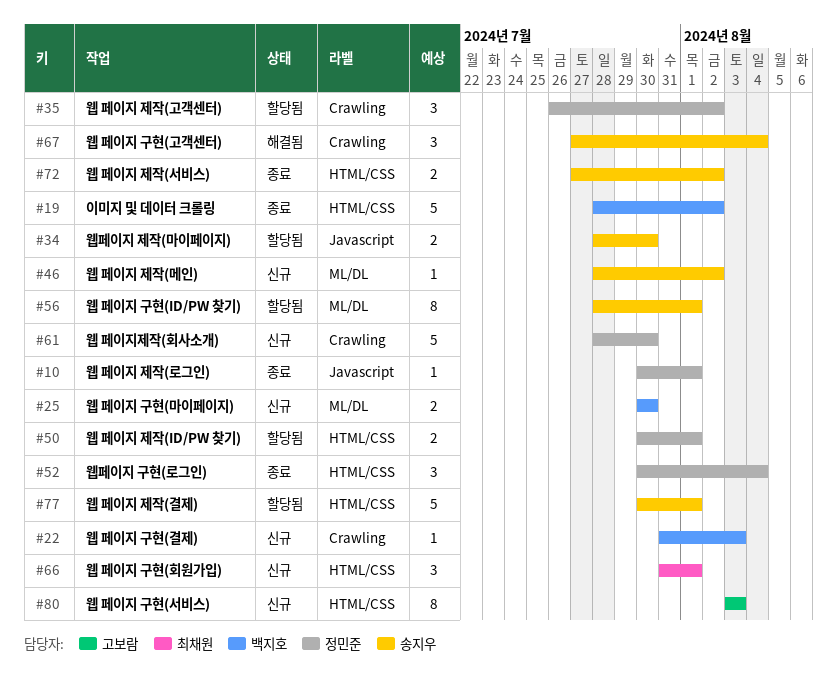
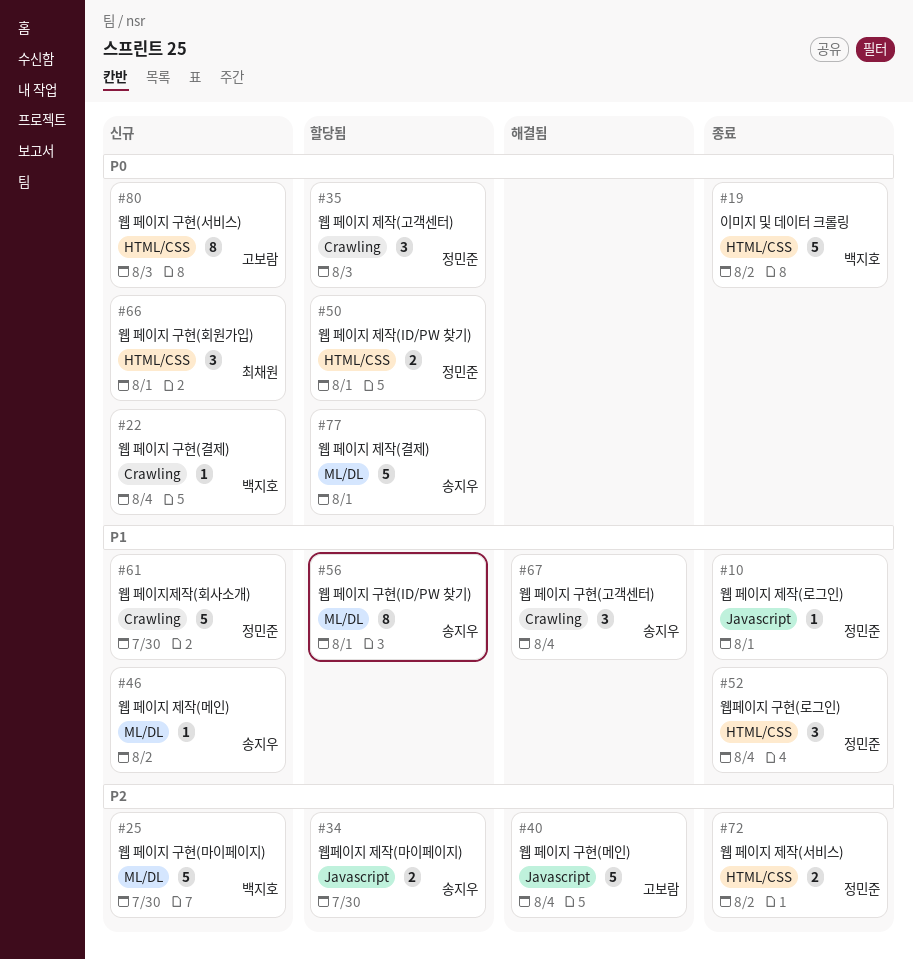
#22, due: Aug 3 -> Aug 4
#25, estimate: 2 -> 5
#35, due: Aug 2 -> Aug 3
#40: none -> present
#72, owner: 송지우 -> 정민준
#77, label: HTML/CSS -> ML/DL

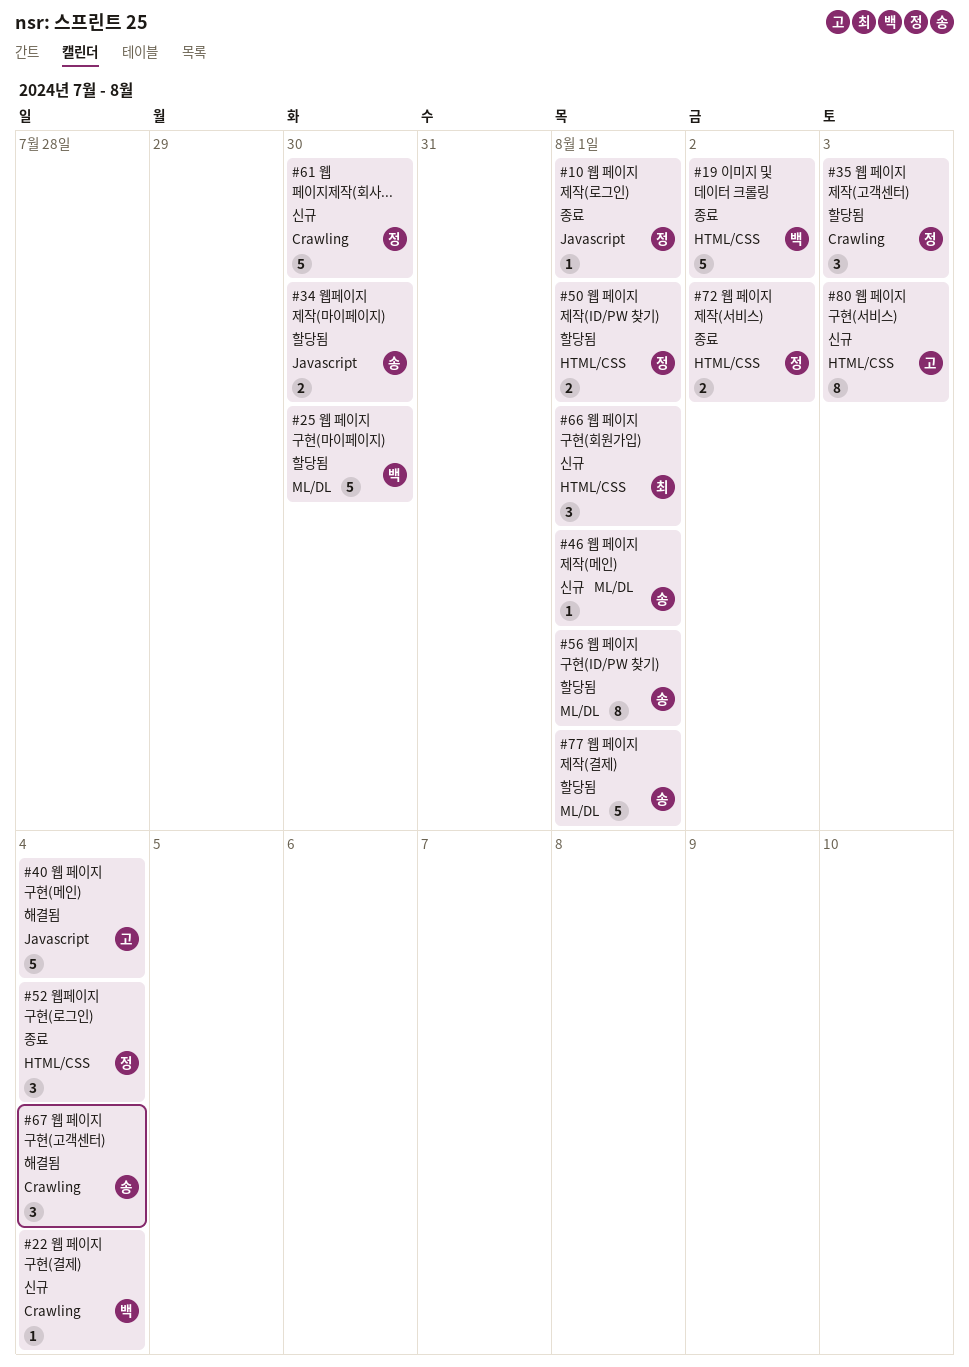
#25, status: 신규 -> 할당됨
#46, due: Aug 2 -> Aug 1

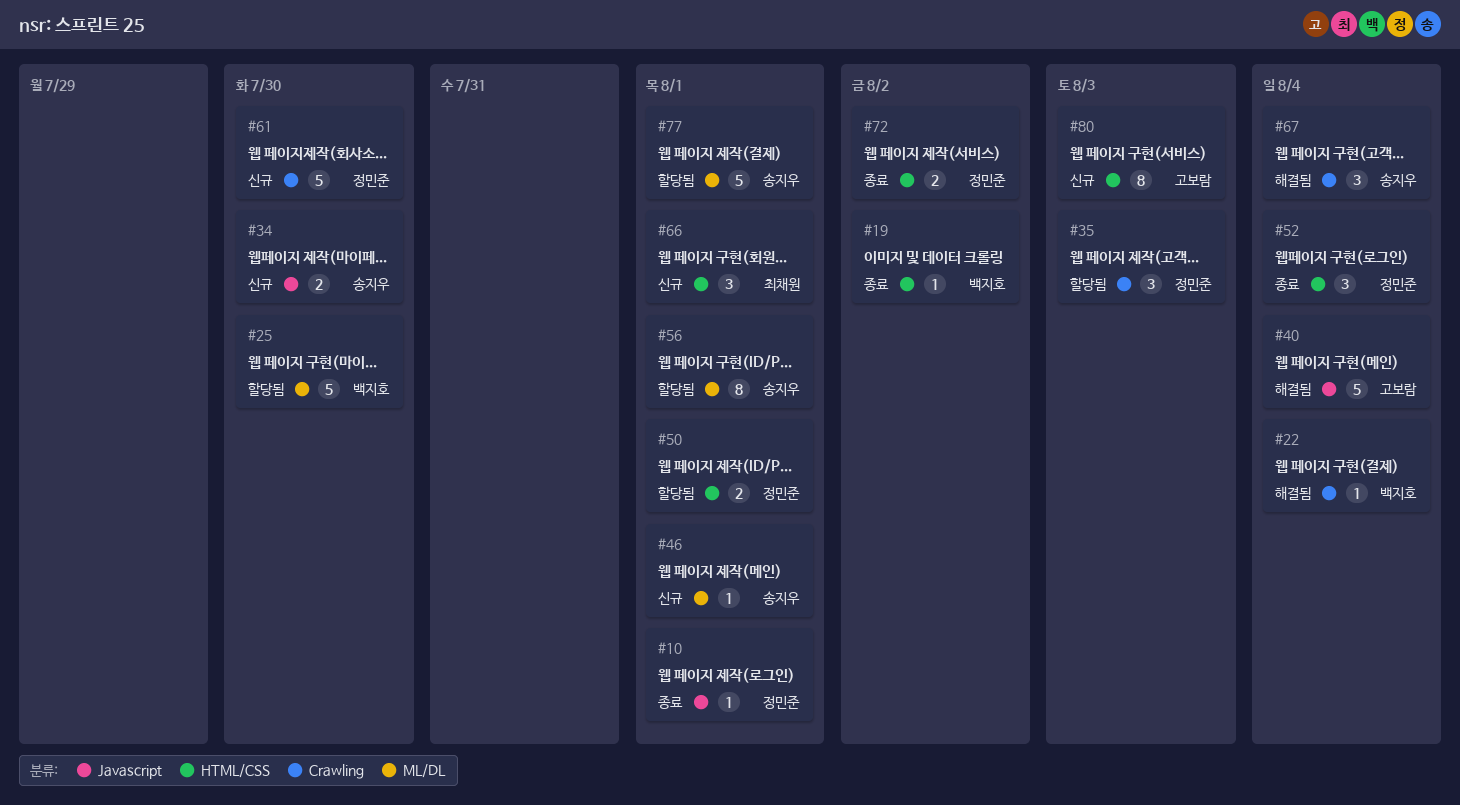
#19, estimate: 5 -> 1
#22, status: 신규 -> 해결됨
#34, status: 할당됨 -> 신규

